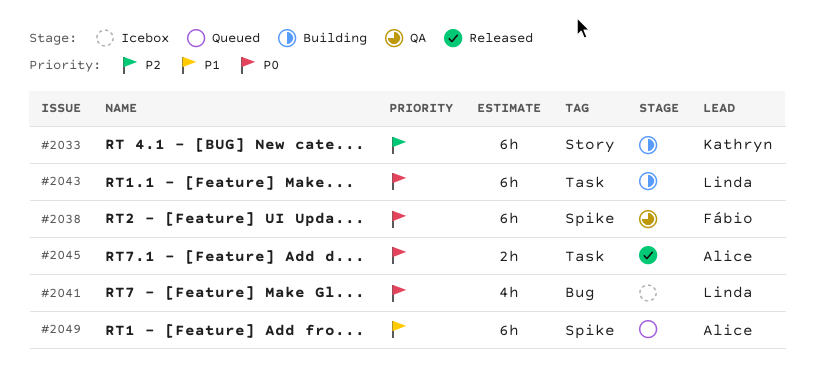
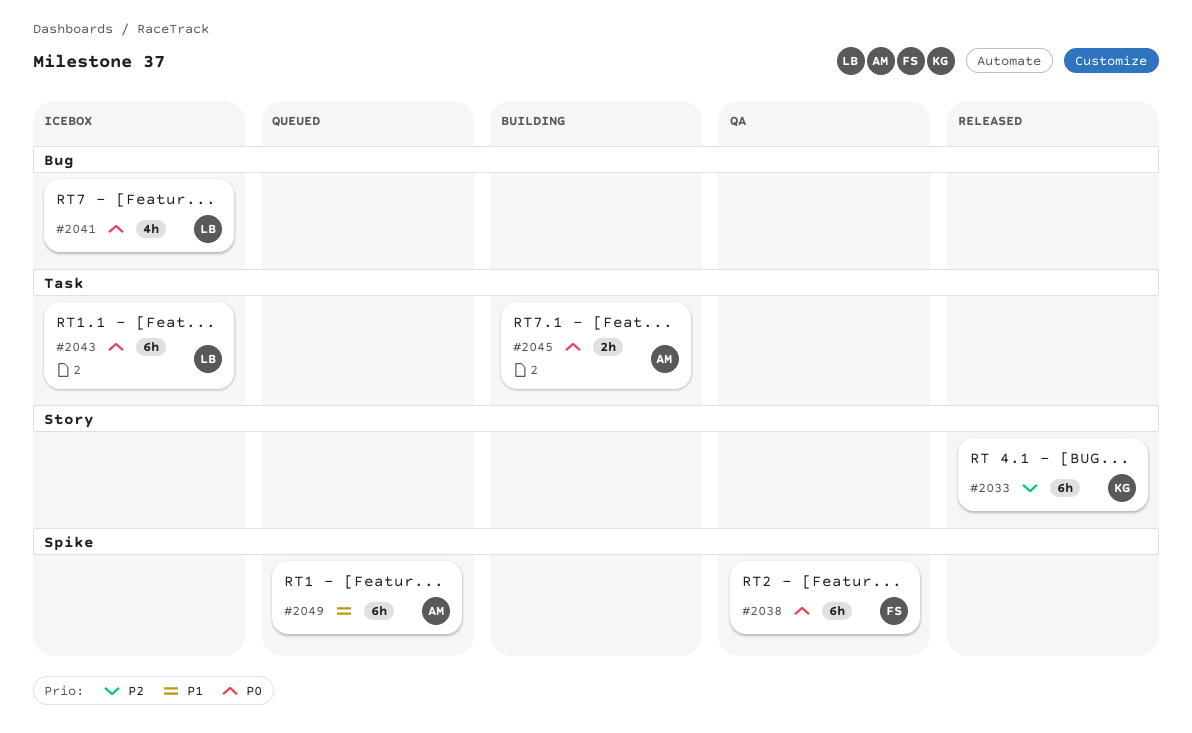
#2033, status: Building -> Released
#2043, status: Building -> Icebox
#2045, status: Released -> Building

